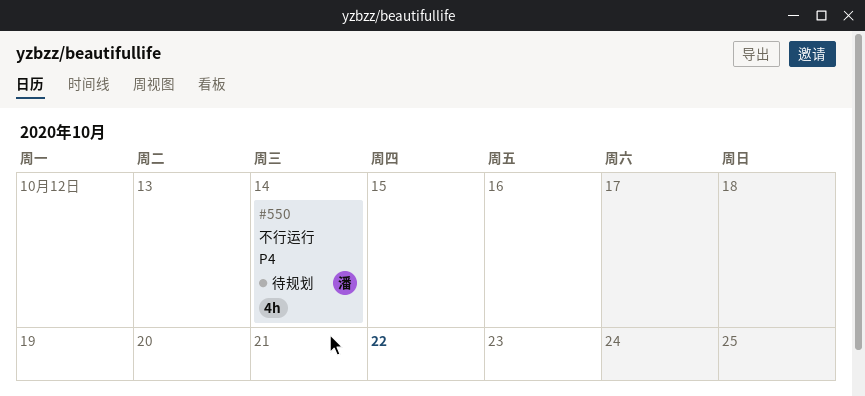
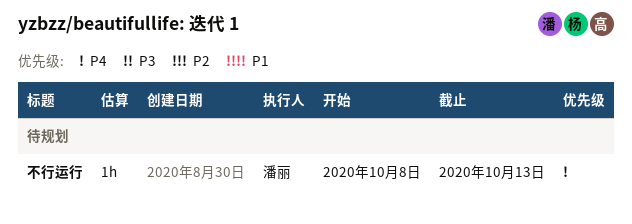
不行运行, estimate: 4h -> 1h
不行运行, due: Oct 14 -> Oct 13

